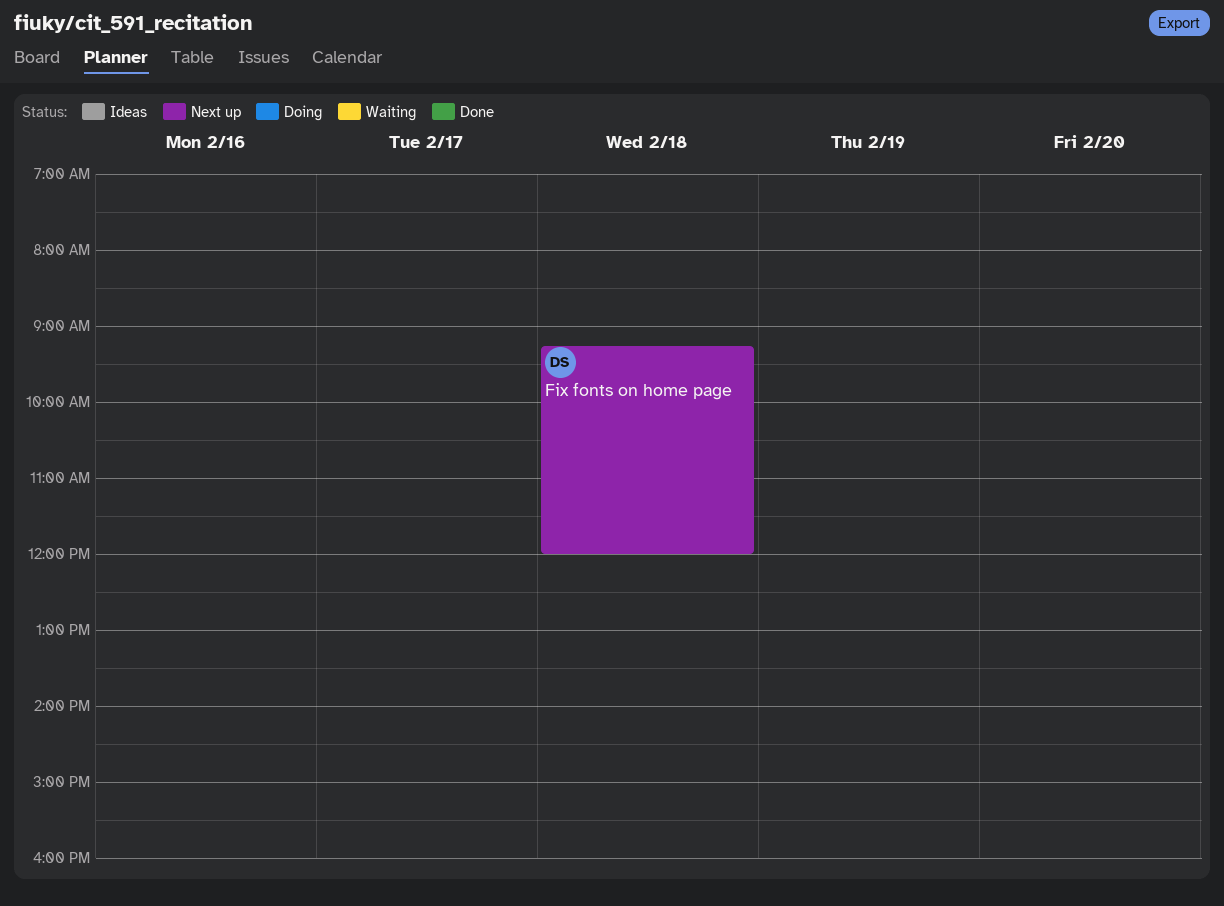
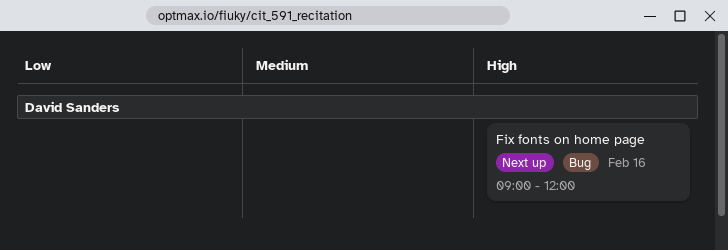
Fix fonts on home page, day: Feb 18 -> Feb 16
Fix fonts on home page, begins: 09:15 -> 09:00

